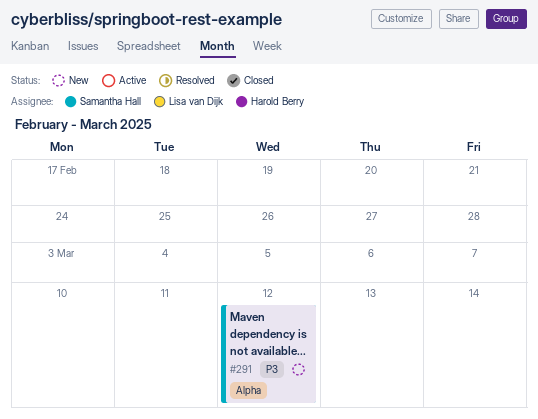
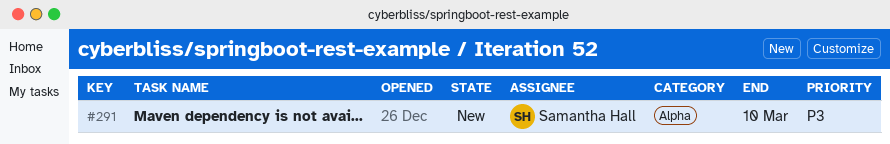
#291, due: Mar 12 -> Mar 10

